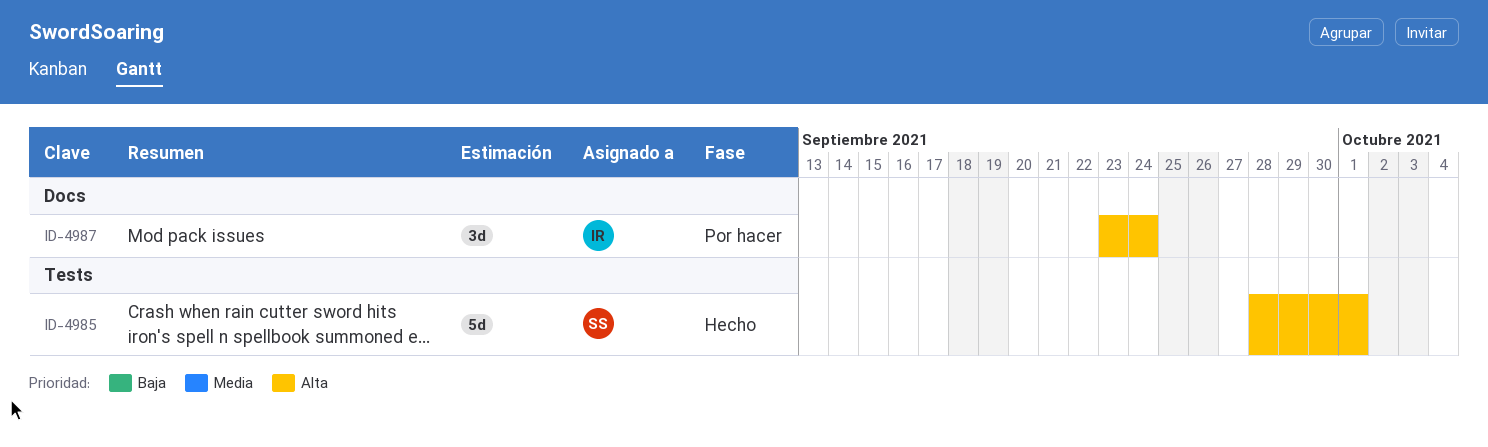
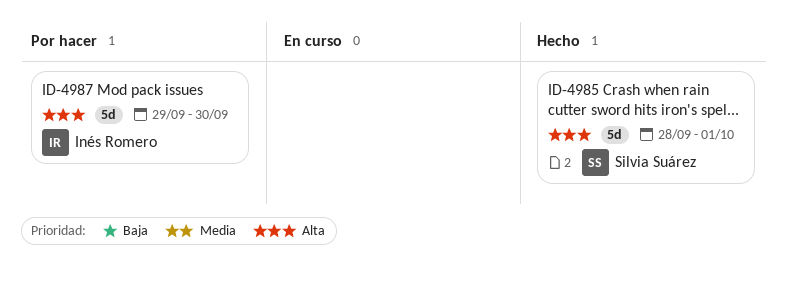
ID-4987, estimate: 3d -> 5d
ID-4987, start: Sep 23 -> Sep 29
ID-4987, due: Sep 24 -> Sep 30

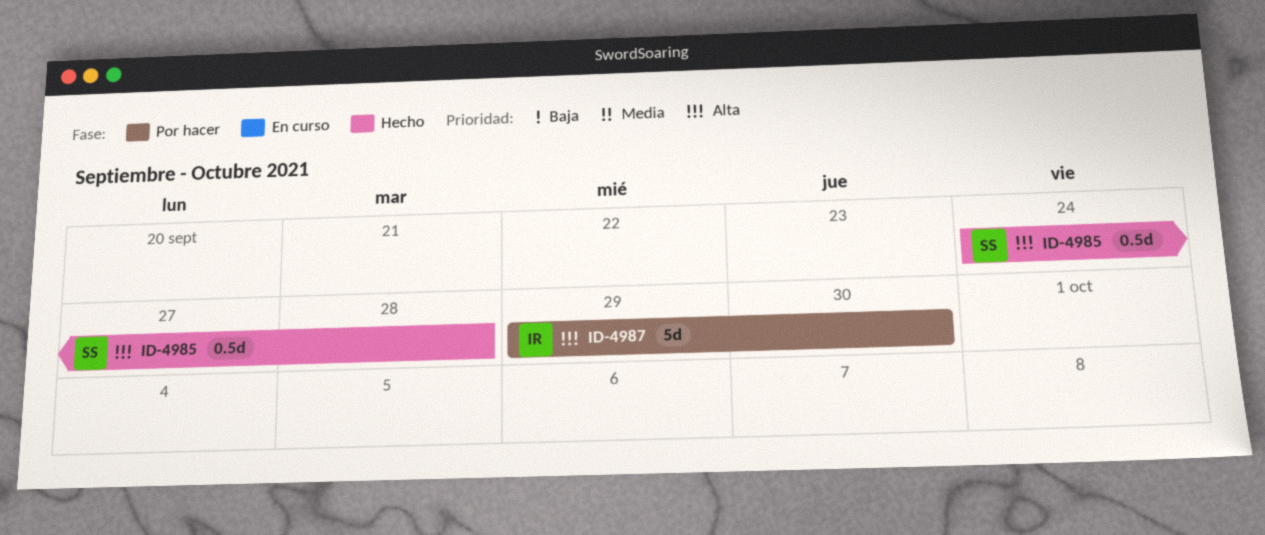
ID-4985, estimate: 5d -> 0.5d
ID-4985, start: Sep 28 -> Sep 24
ID-4985, due: Oct 1 -> Sep 28

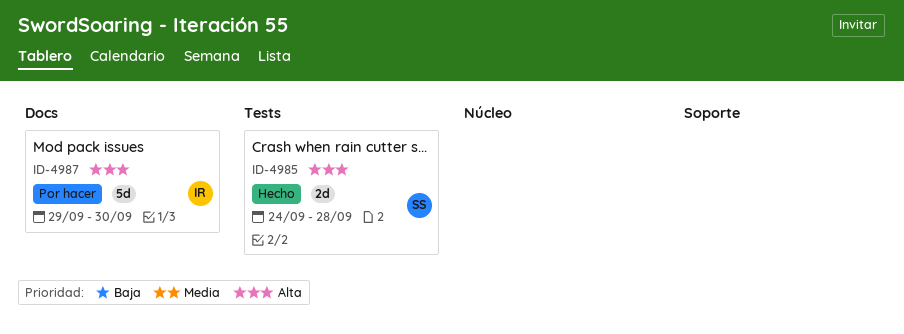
ID-4985, estimate: 0.5d -> 2d

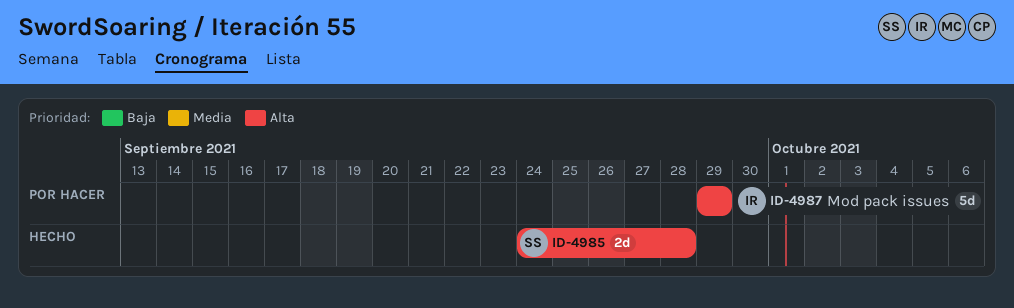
ID-4987, due: Sep 30 -> Sep 29

